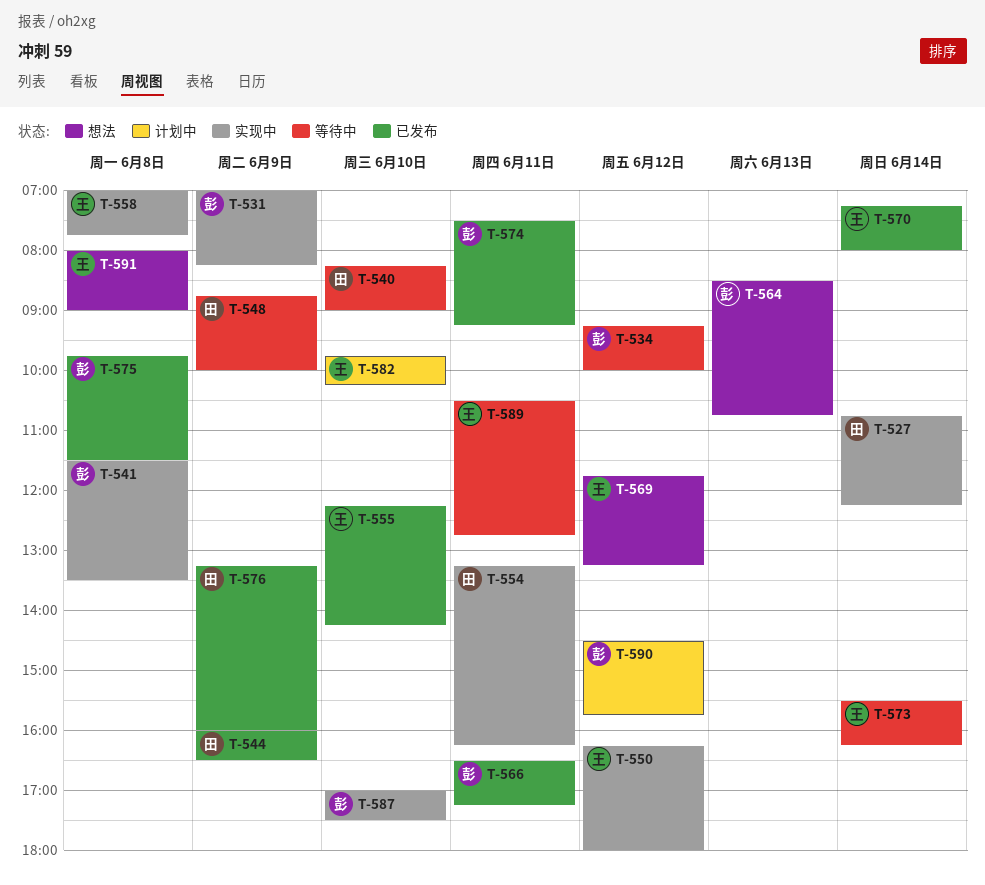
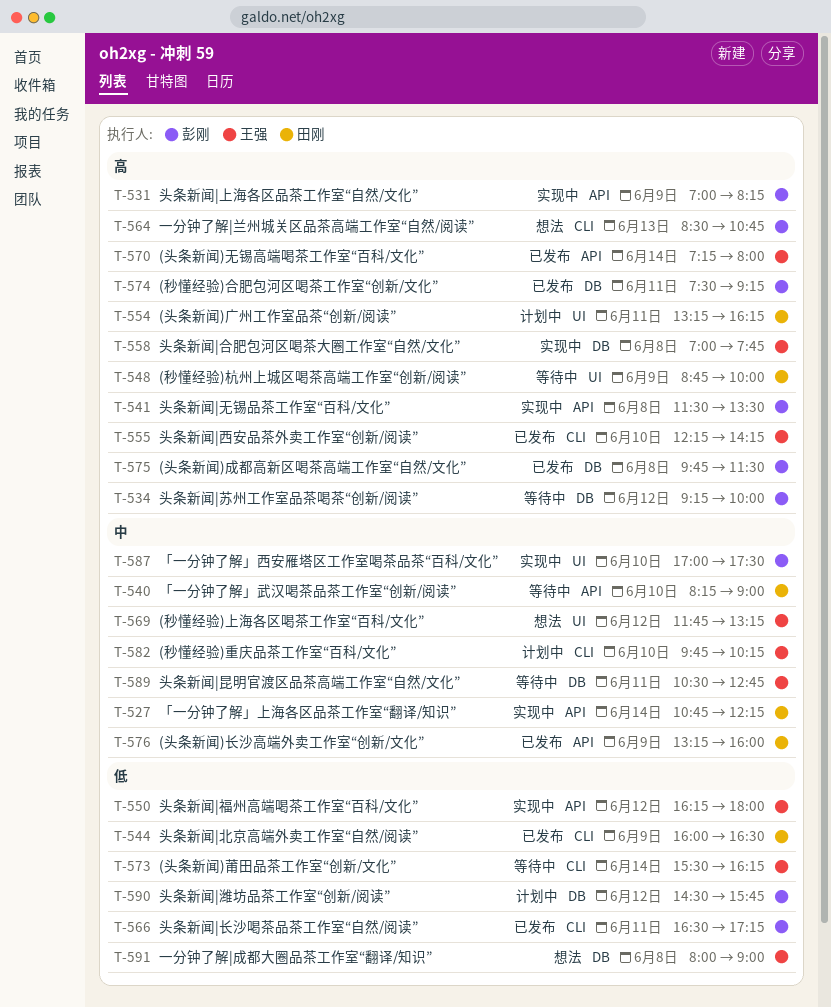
T-554, status: 实现中 -> 计划中

